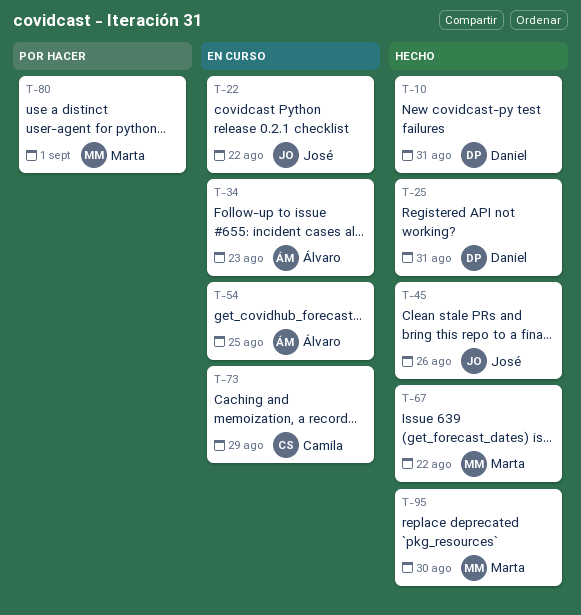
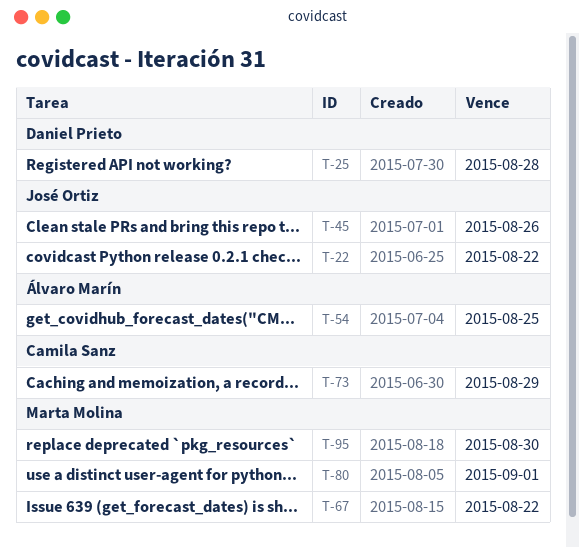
T-10: present -> none
T-25, due: Aug 31 -> Aug 28
T-34: present -> none

